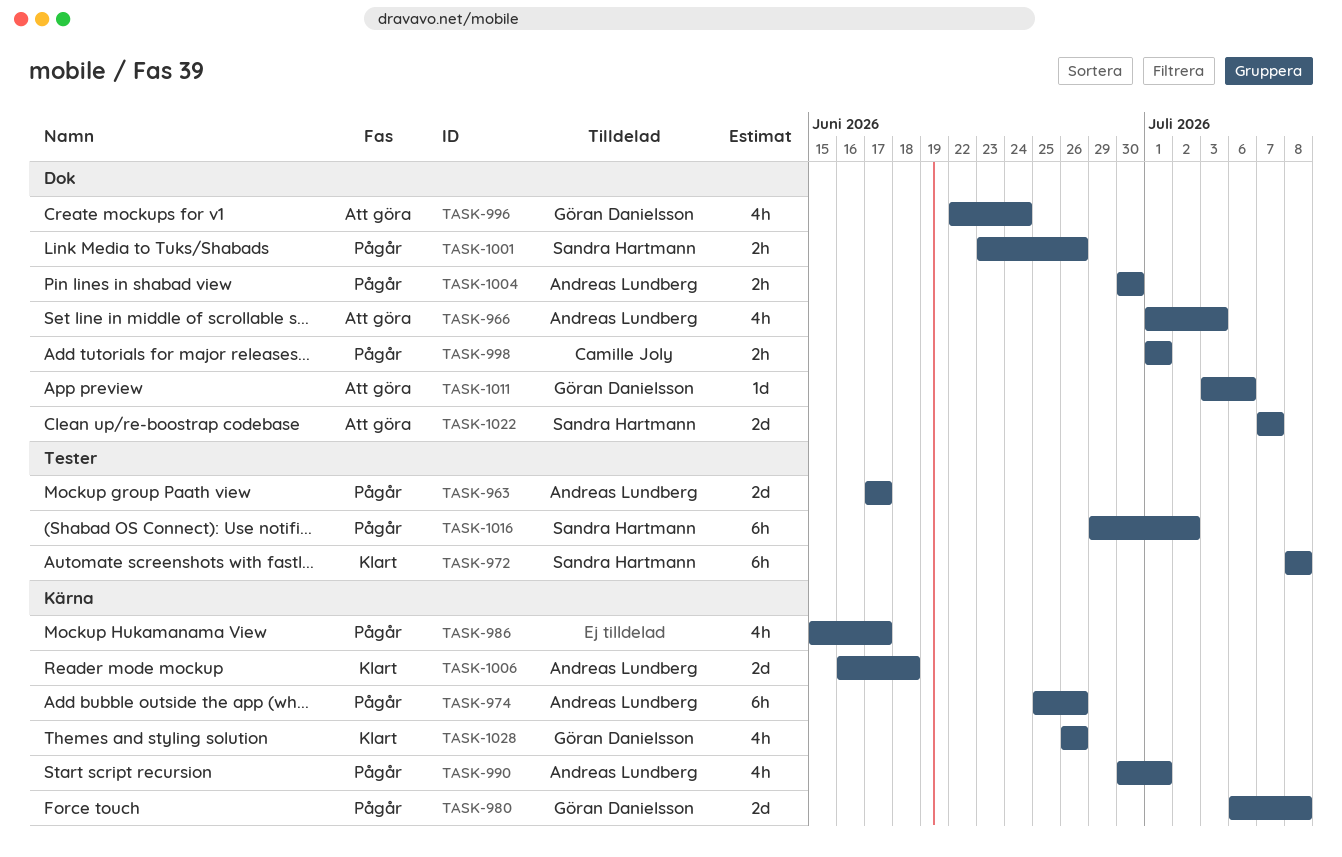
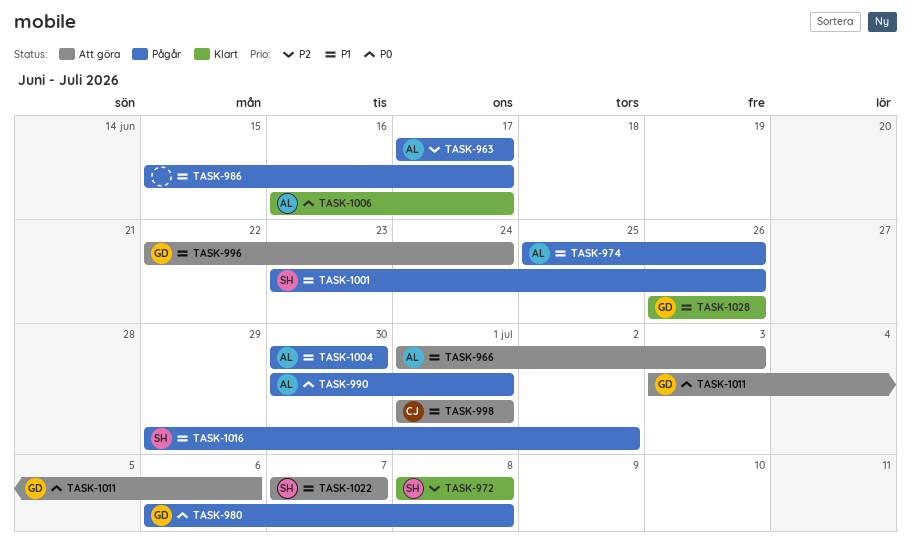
TASK-998, status: Pågår -> Att göra
TASK-1006, due: Jun 18 -> Jun 17

